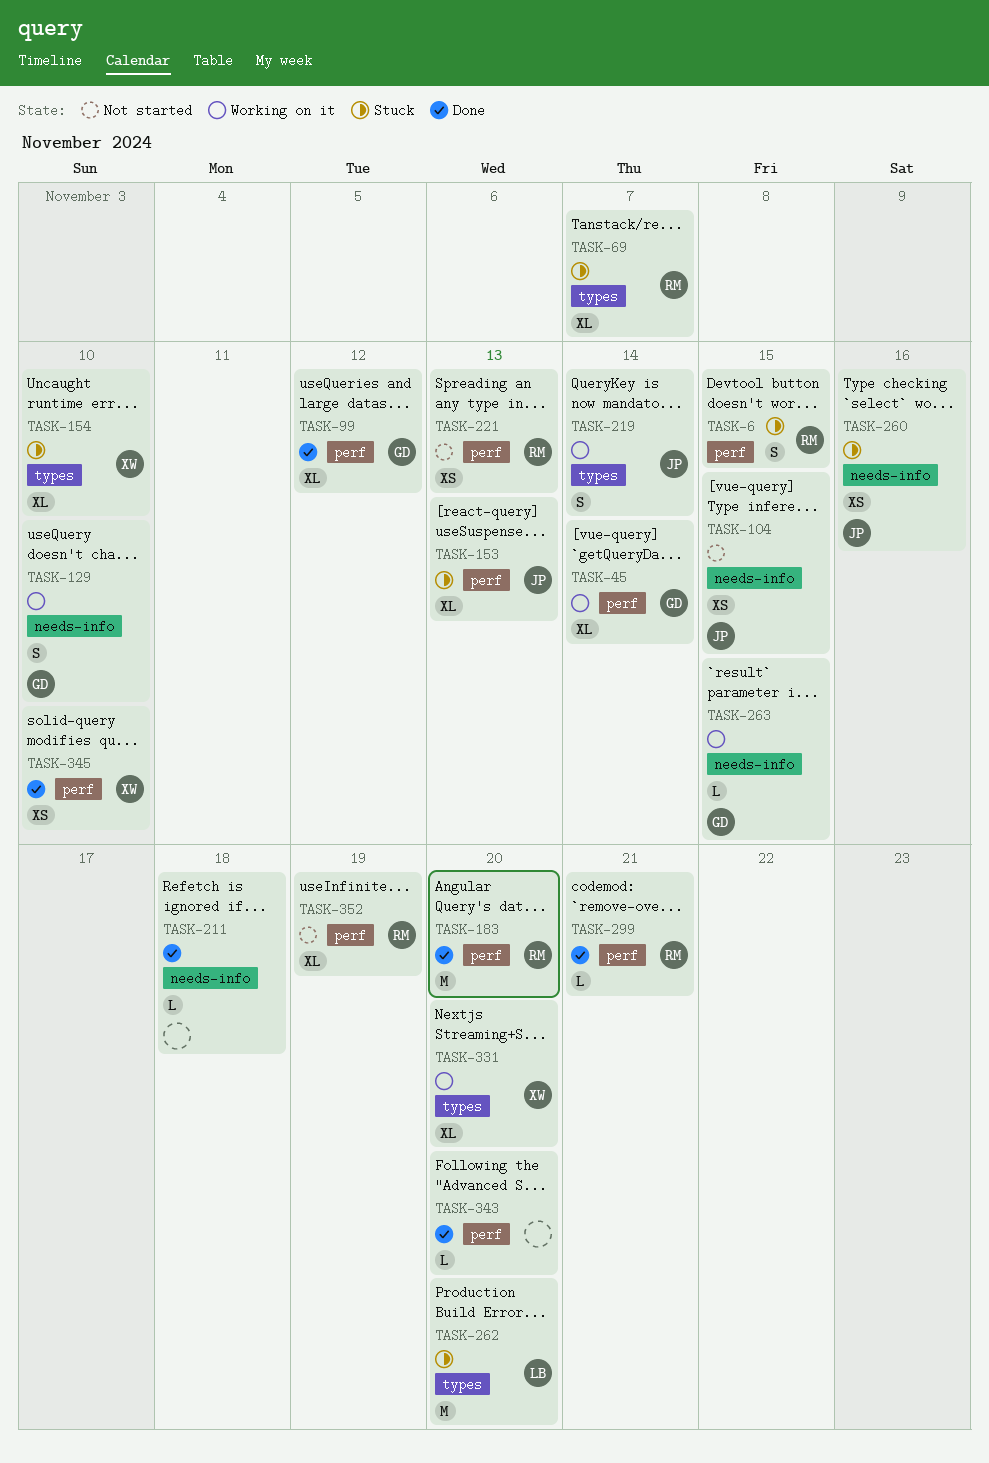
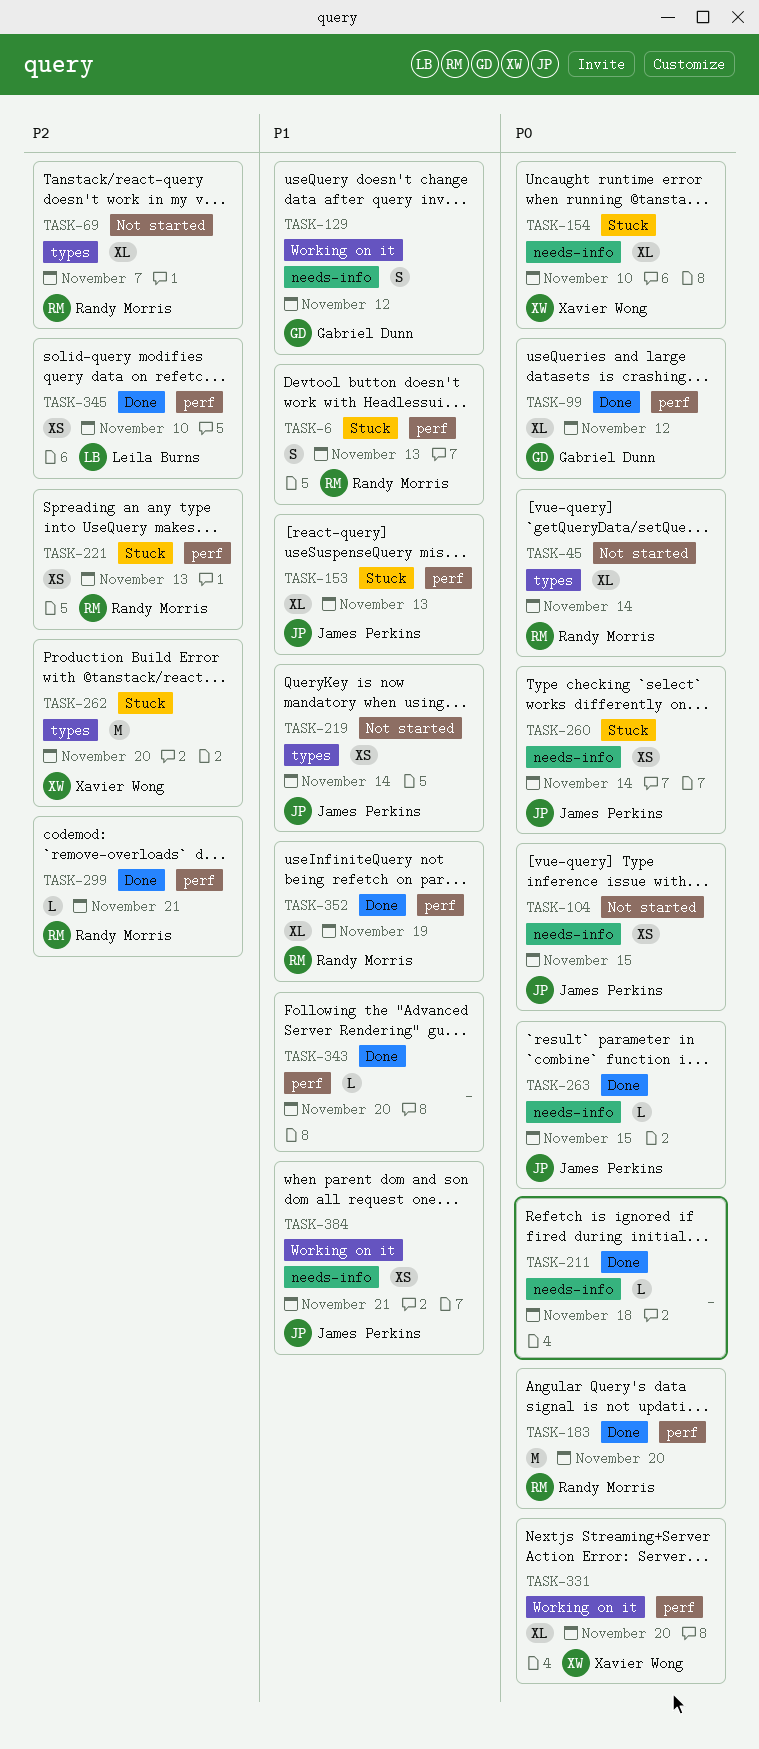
TASK-6, due: Nov 15 -> Nov 13
TASK-45, status: Working on it -> Not started
TASK-45, owner: Gabriel Dunn -> Randy Morris
TASK-45, label: perf -> types
TASK-69, status: Stuck -> Not started
TASK-129, due: Nov 10 -> Nov 12
TASK-154, label: types -> needs-info
TASK-219, status: Working on it -> Not started
TASK-219, estimate: S -> XS
TASK-221, status: Not started -> Stuck
TASK-260, due: Nov 16 -> Nov 14
TASK-262, owner: Leila Burns -> Xavier Wong
TASK-263, status: Working on it -> Done
TASK-263, owner: Gabriel Dunn -> James Perkins
TASK-331, label: types -> perf
TASK-345, owner: Xavier Wong -> Leila Burns
TASK-352, status: Not started -> Done
TASK-384: none -> present

